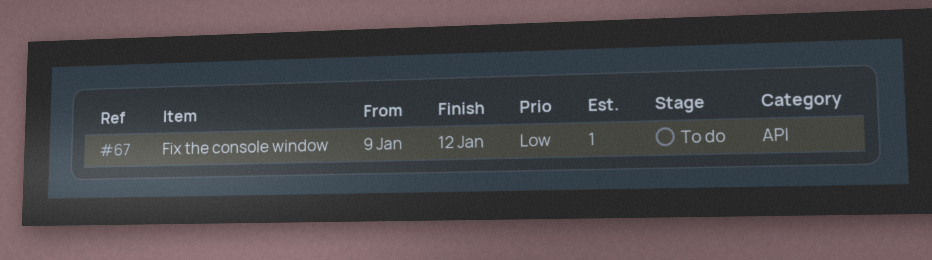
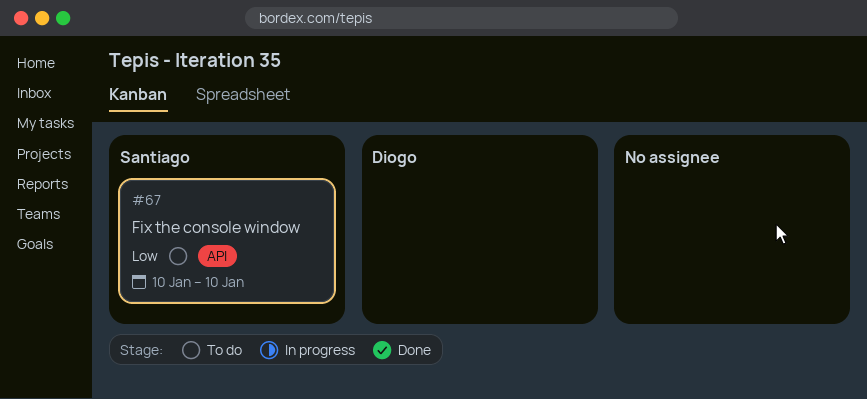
#67, start: Jan 9 -> Jan 10
#67, due: Jan 12 -> Jan 10

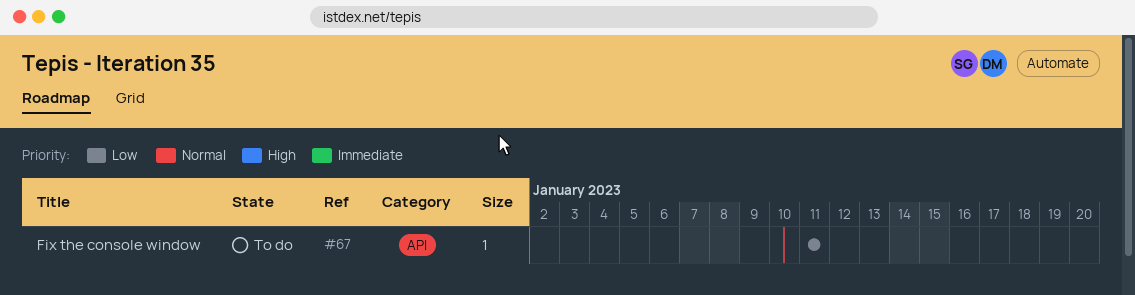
#67, start: Jan 10 -> Jan 11
#67, due: Jan 10 -> Jan 11

